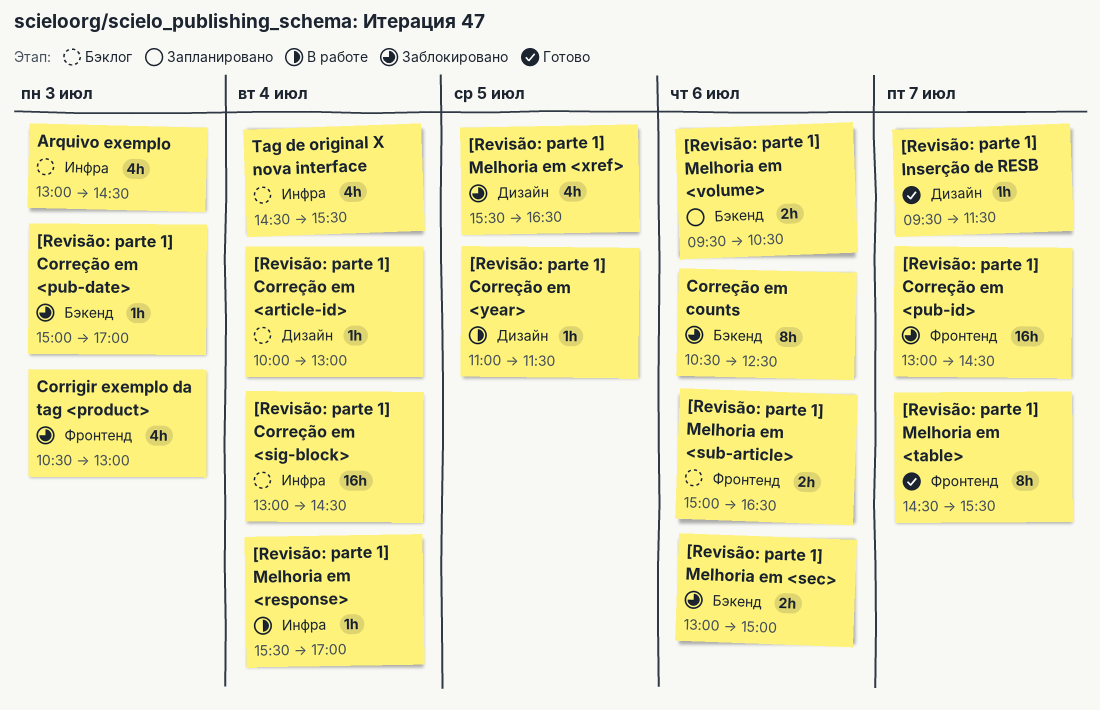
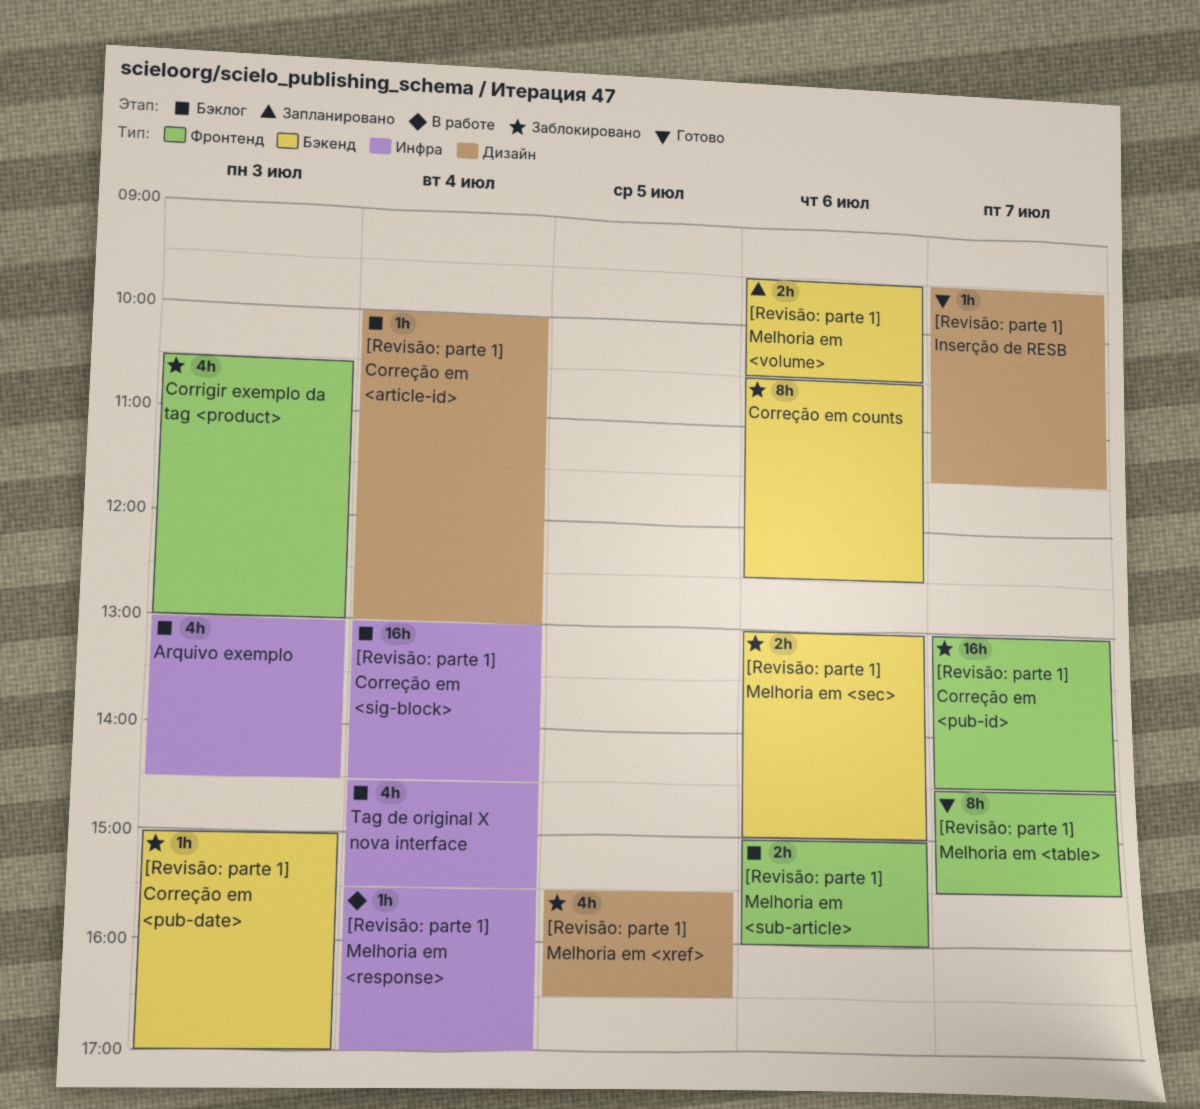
[Revisão: parte 1] Correção em <year>: present -> none
[Revisão: parte 1] Melhoria em <sub-article>, ends: 16:30 -> 16:00

